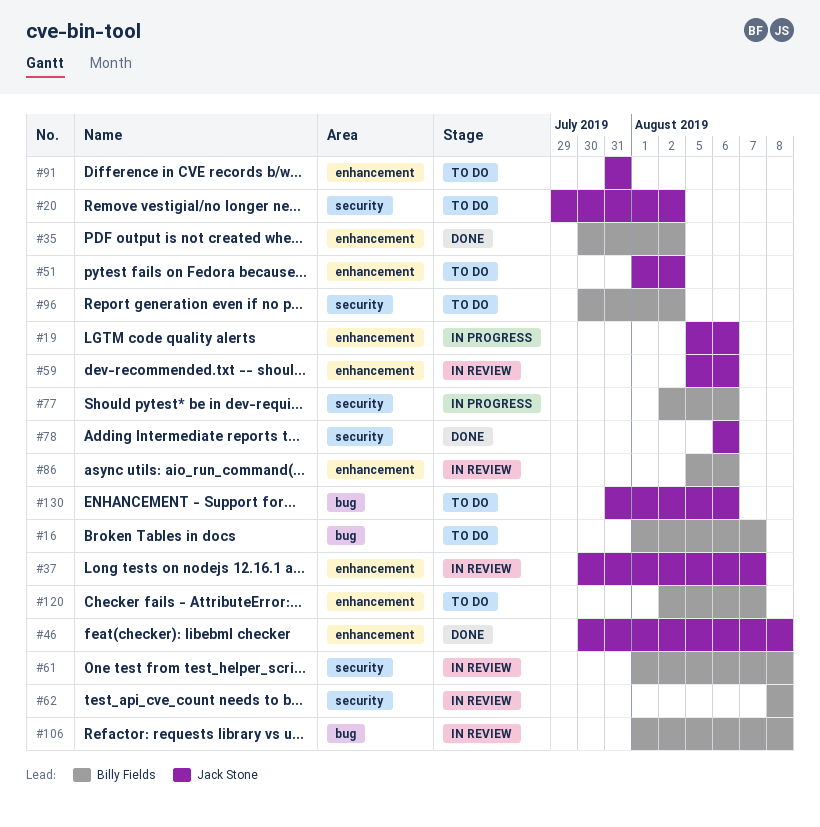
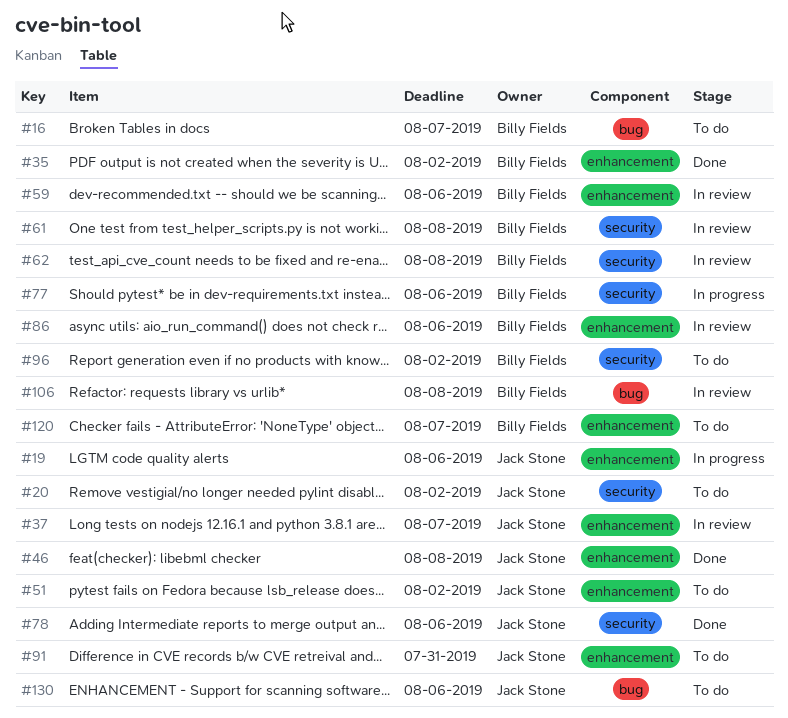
#59, owner: Jack Stone -> Billy Fields

